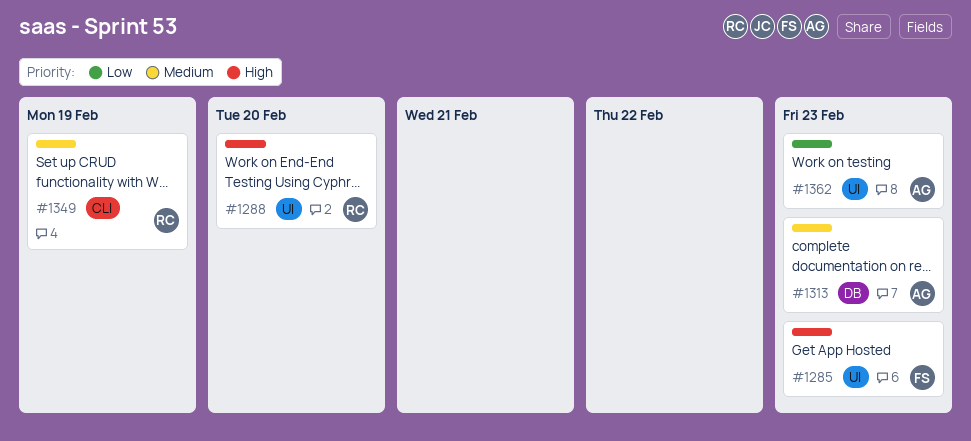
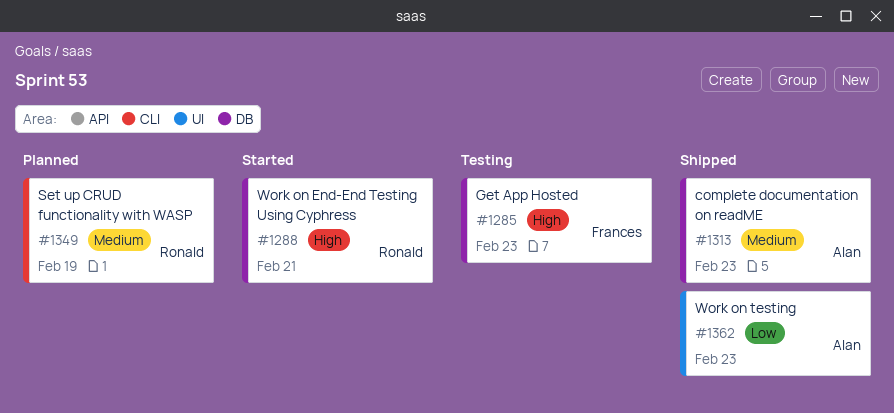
#1285, label: UI -> DB
#1288, label: UI -> DB
#1288, due: Feb 20 -> Feb 21

